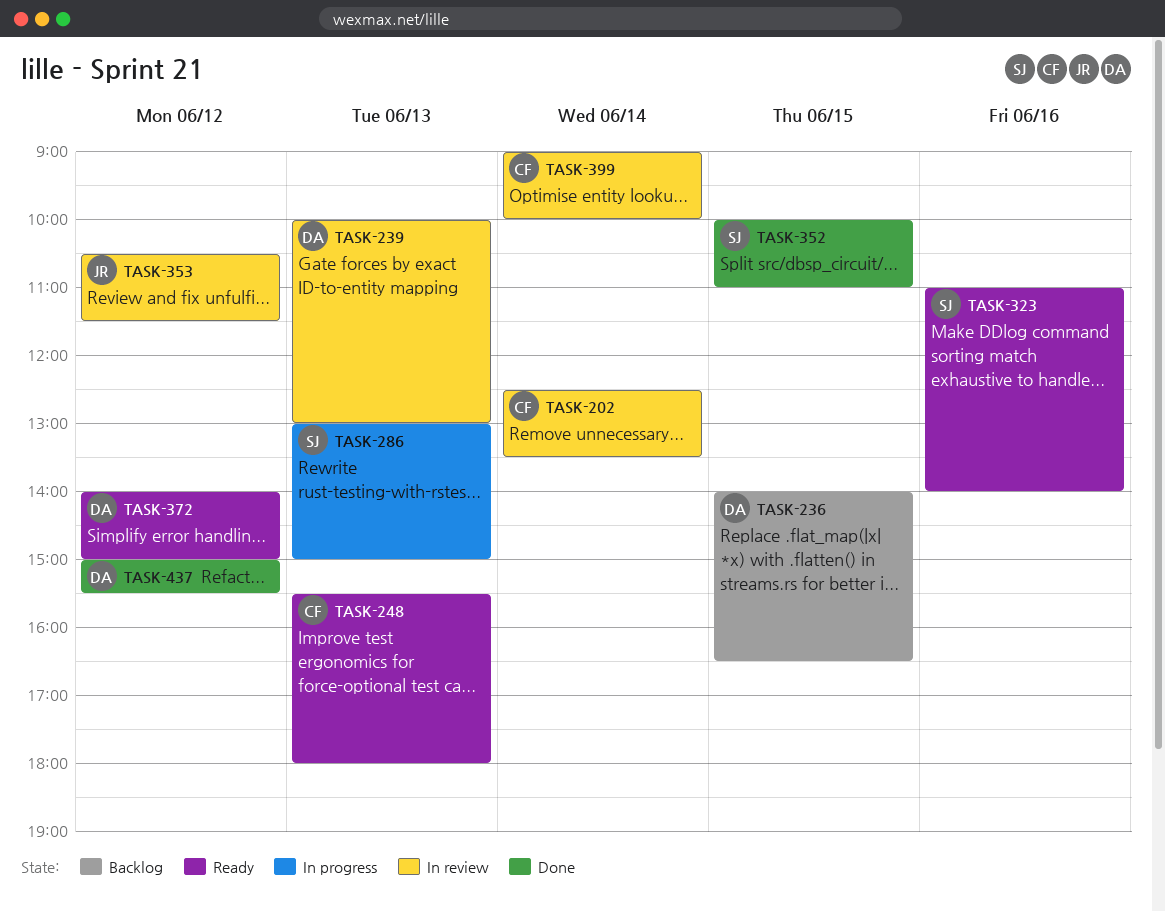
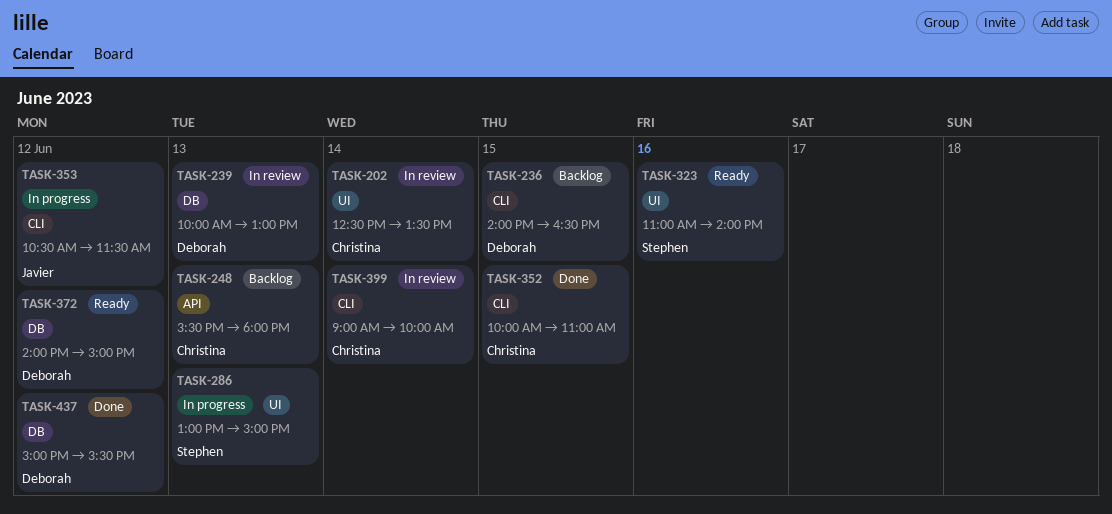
TASK-248, status: Ready -> Backlog
TASK-352, owner: Stephen -> Christina
TASK-353, status: In review -> In progress

